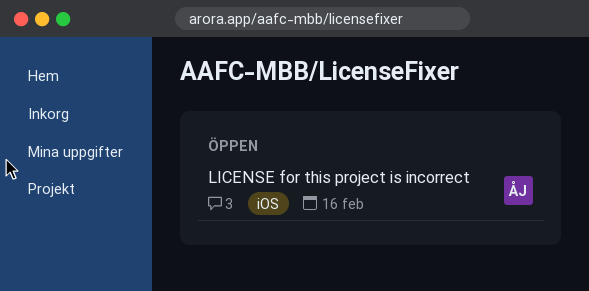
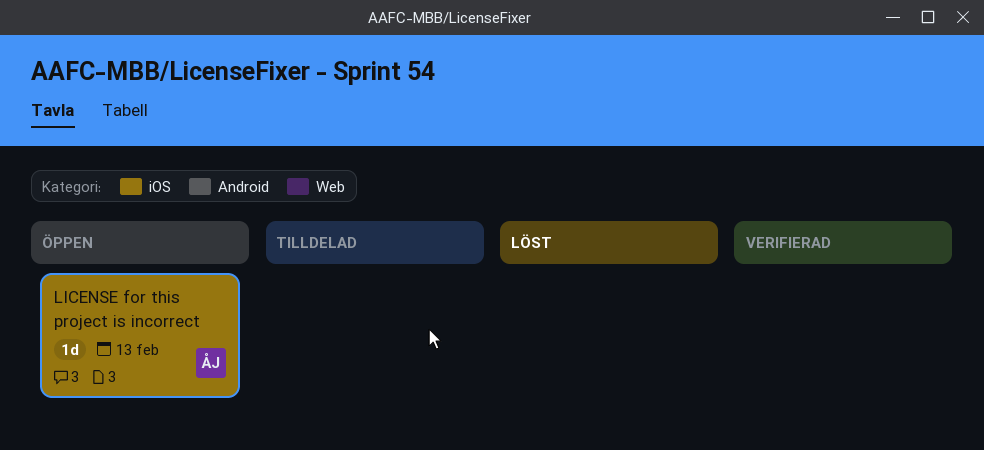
LICENSE for this project is incorrect, due: Feb 16 -> Feb 13

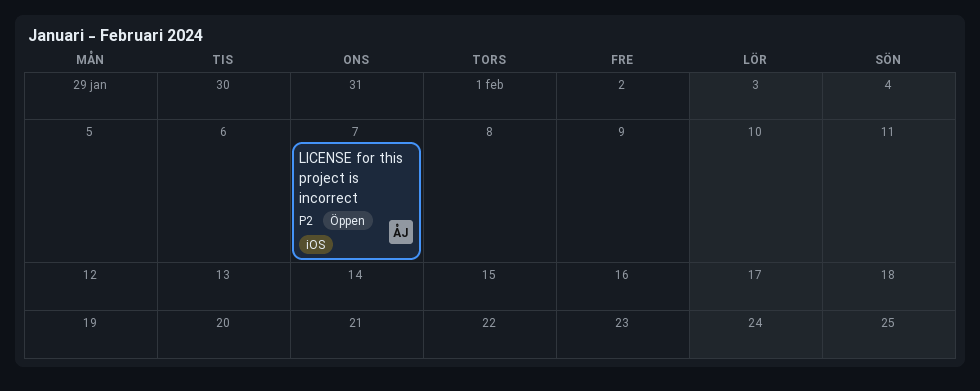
LICENSE for this project is incorrect, due: Feb 13 -> Feb 7

